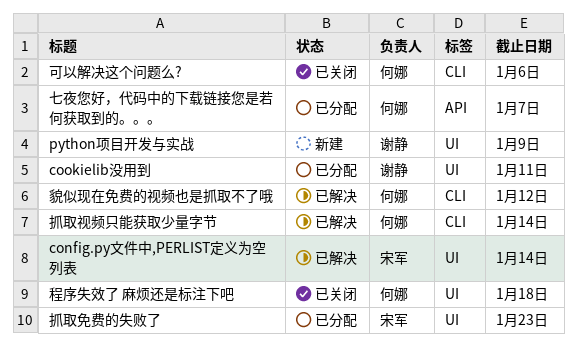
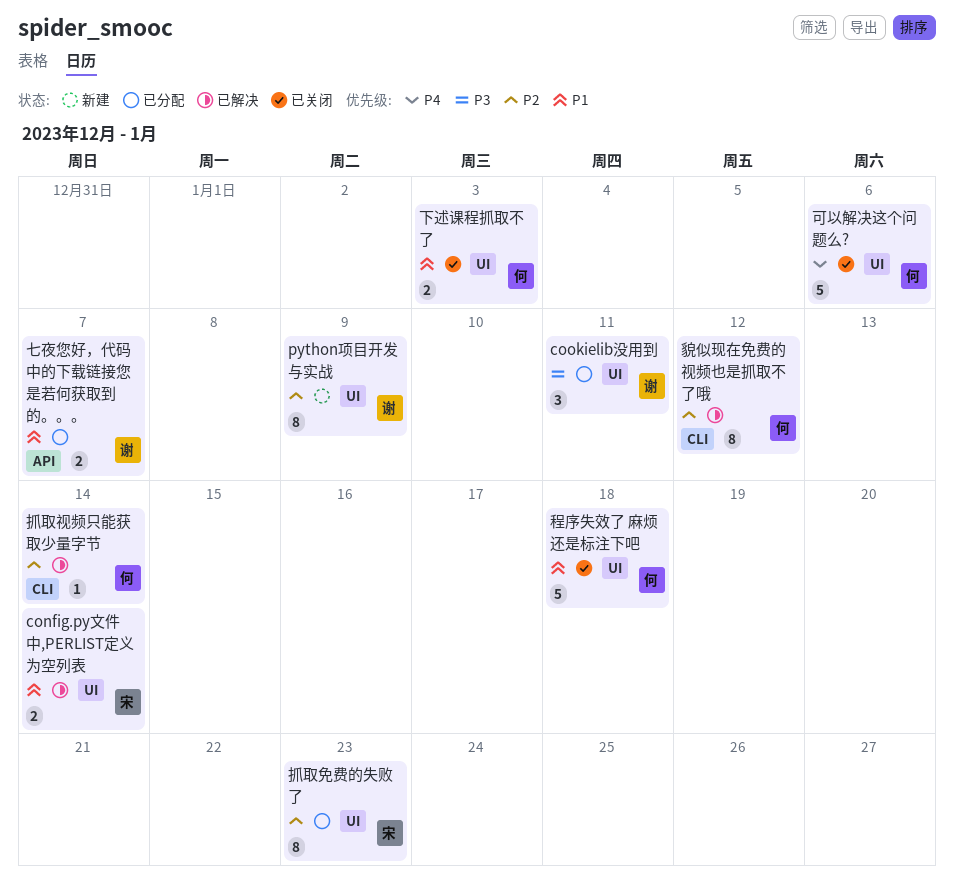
七夜您好，代码中的下载链接您是若何获取到的。。。, owner: 何娜 -> 谢静
下述课程抓取不了: none -> present
可以解决这个问题么?, label: CLI -> UI

